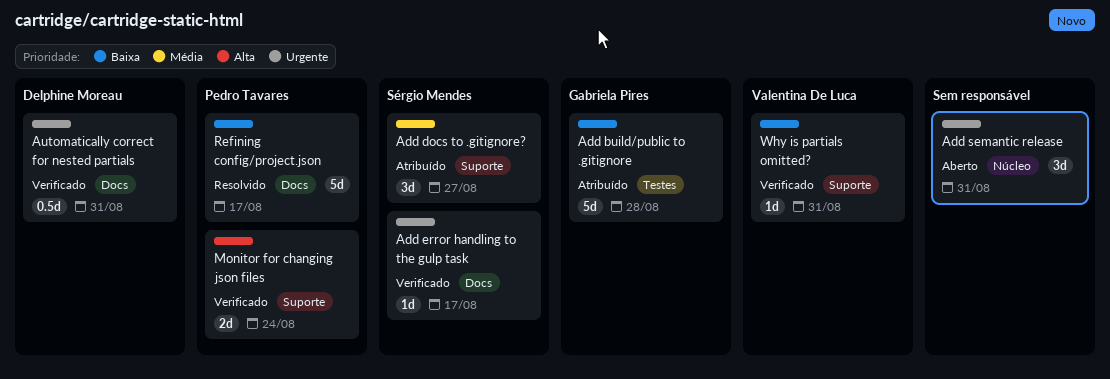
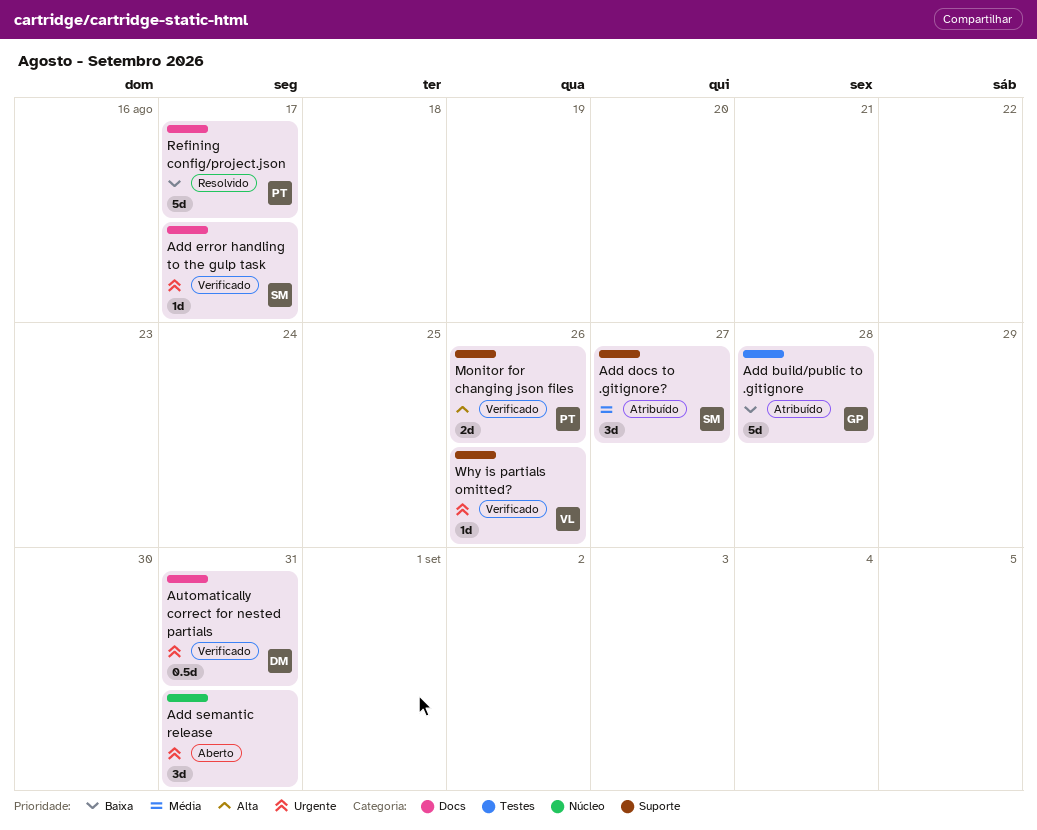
Monitor for changing json files, due: Aug 24 -> Aug 26
Why is partials omitted?, priority: Baixa -> Urgente
Why is partials omitted?, due: Aug 31 -> Aug 26

